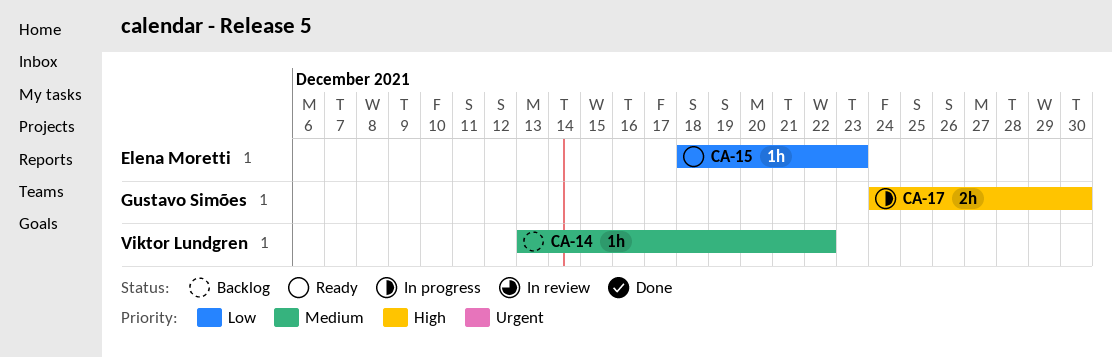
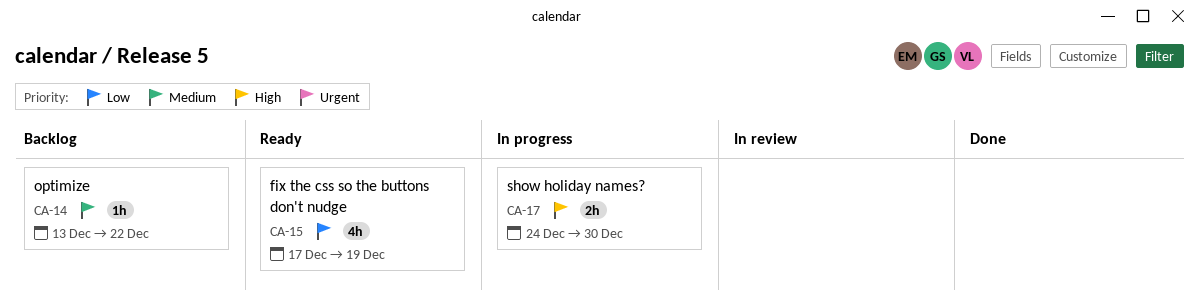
CA-15, estimate: 1h -> 4h
CA-15, start: Dec 18 -> Dec 17
CA-15, due: Dec 23 -> Dec 19

